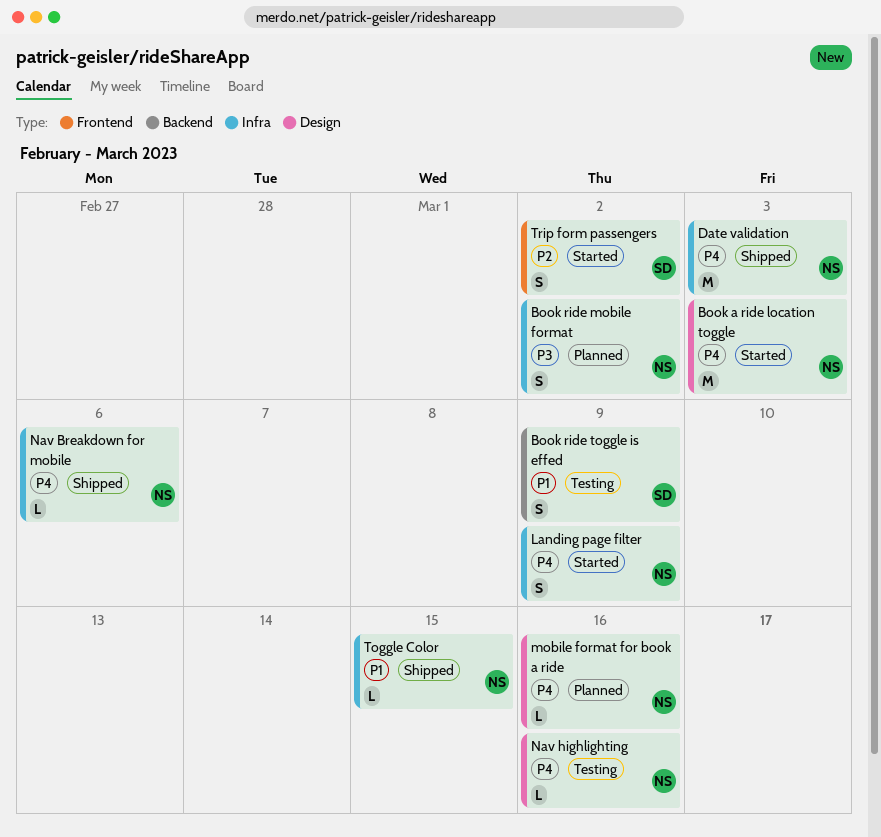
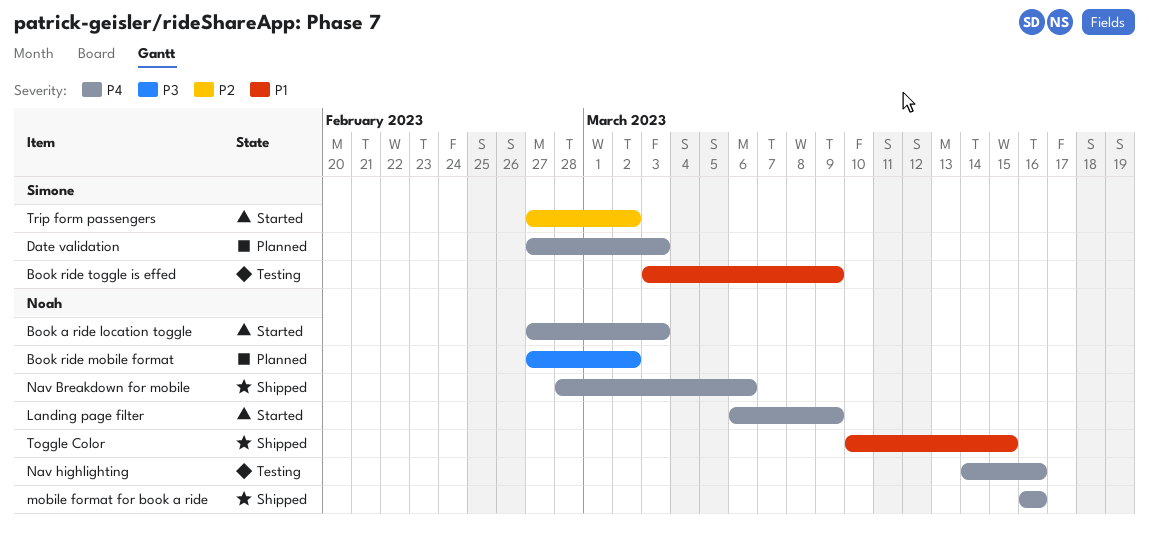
Date validation, status: Shipped -> Planned
Date validation, owner: Noah -> Simone
mobile format for book a ride, status: Planned -> Shipped

